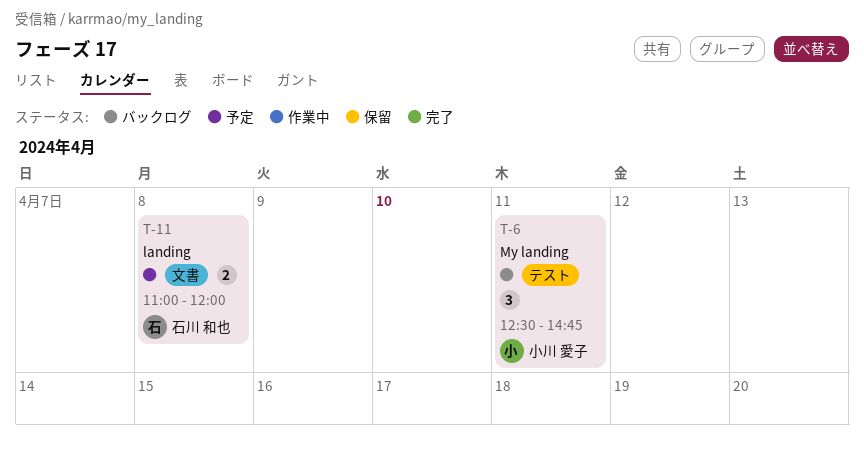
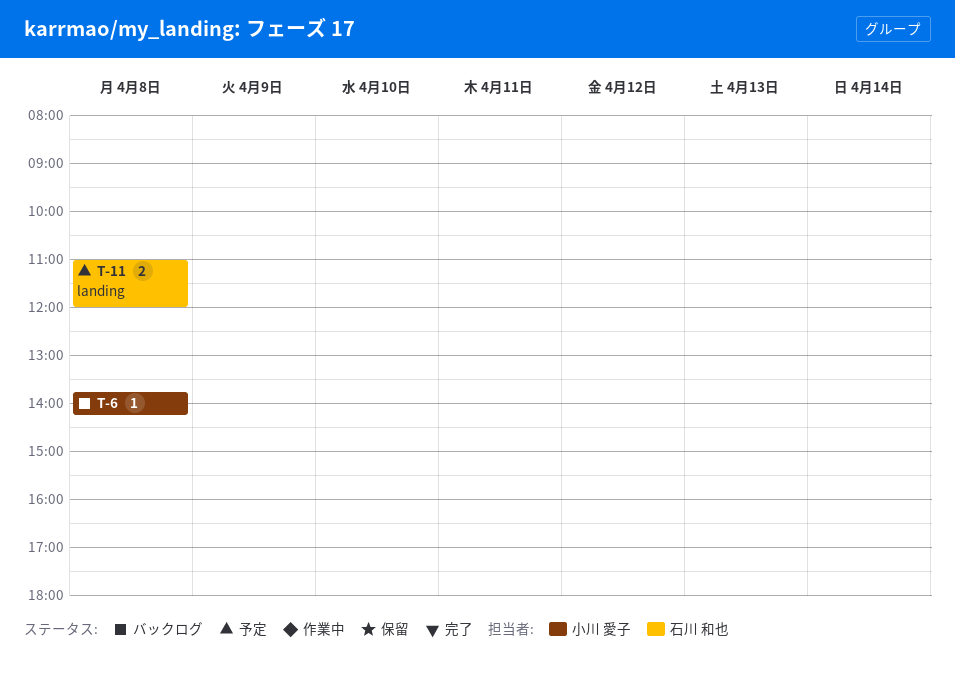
T-6, estimate: 3 -> 1
T-6, day: Apr 11 -> Apr 8
T-6, begins: 12:30 -> 13:45
T-6, ends: 14:45 -> 14:15

